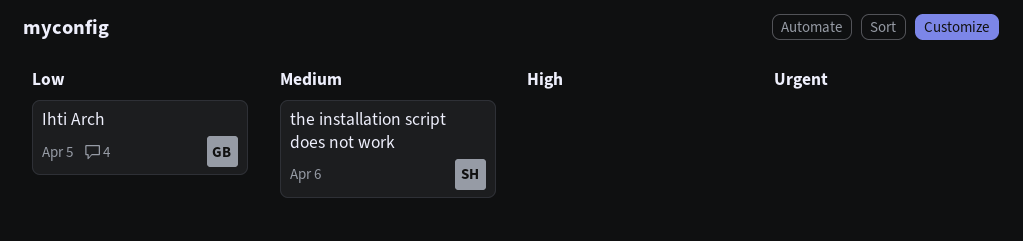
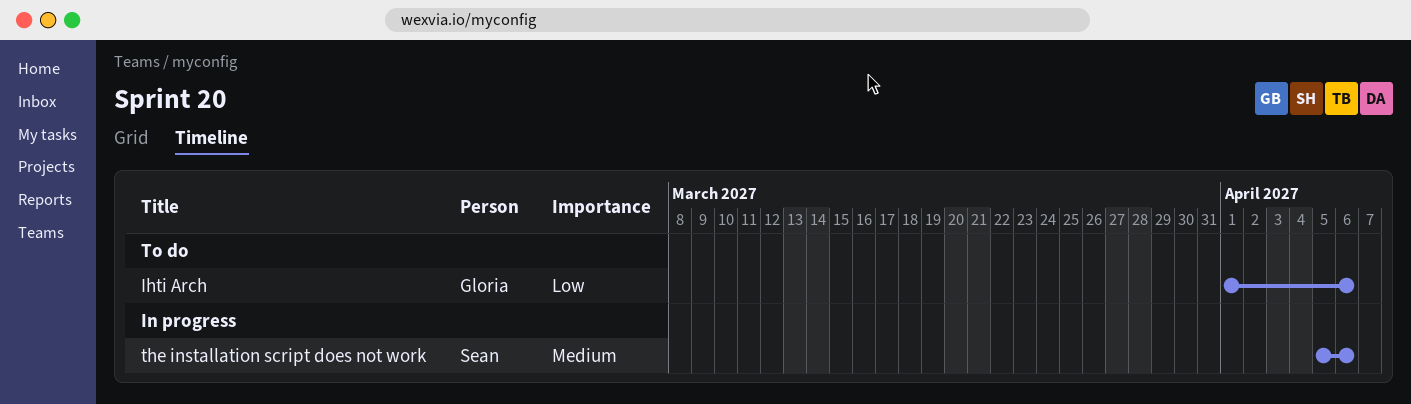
Ihti Arch, due: Apr 5 -> Apr 6

